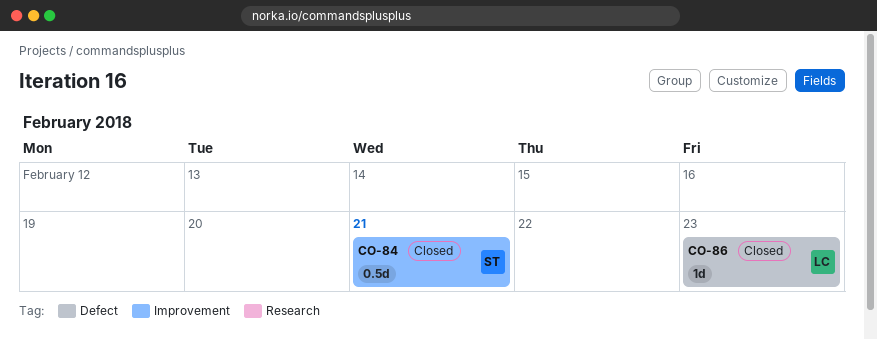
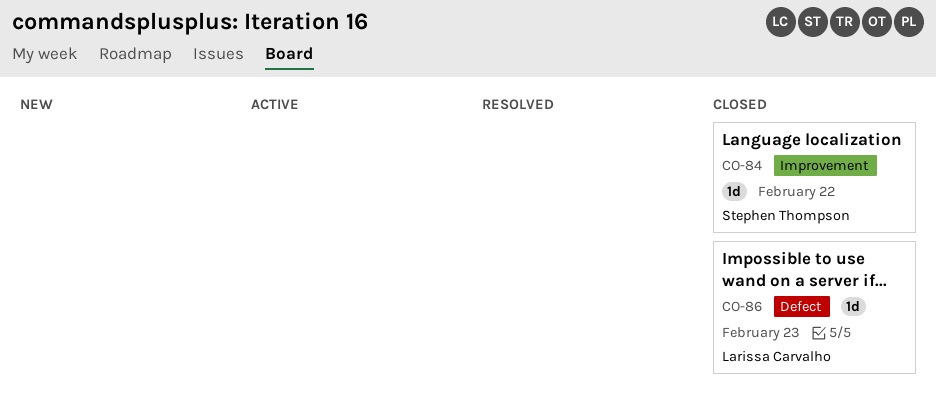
CO-84, estimate: 0.5d -> 1d
CO-84, due: Feb 21 -> Feb 22

